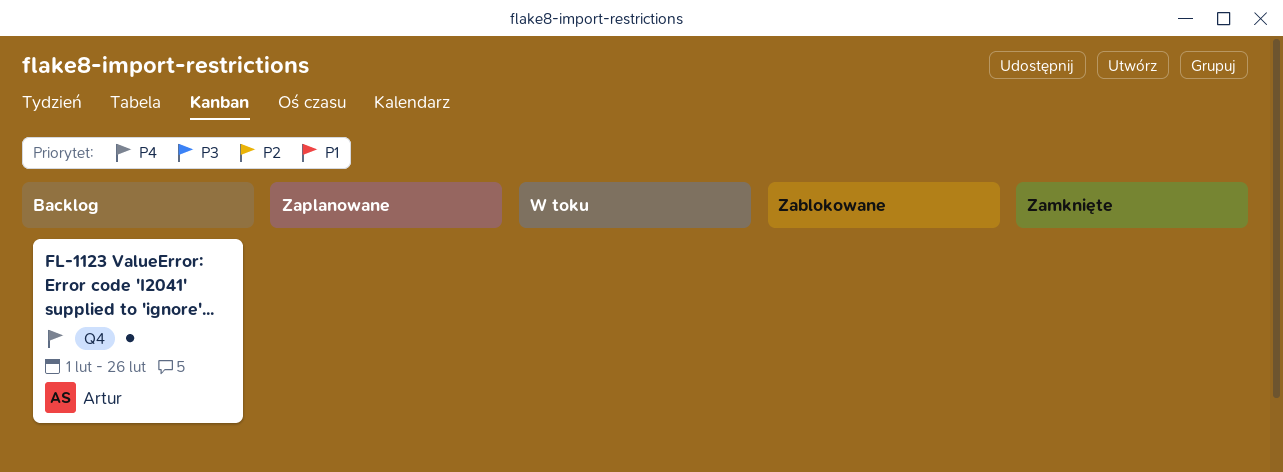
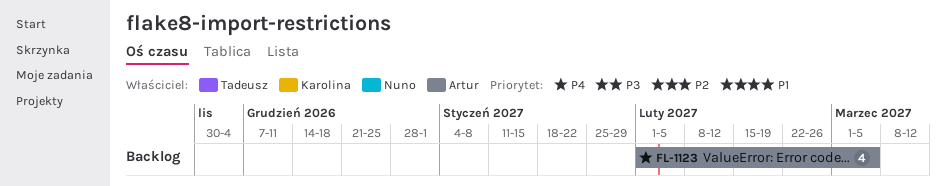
FL-1123, estimate: 1 -> 4
FL-1123, due: Feb 26 -> Mar 5

